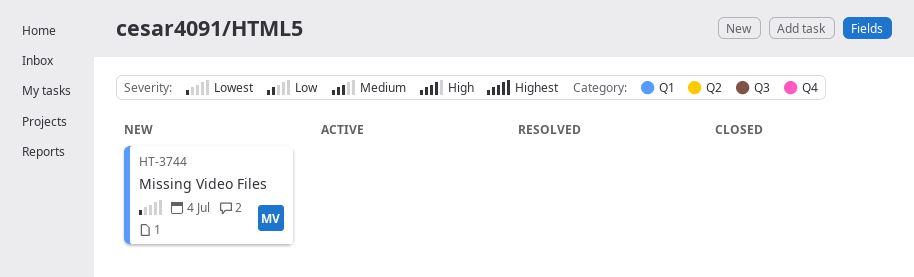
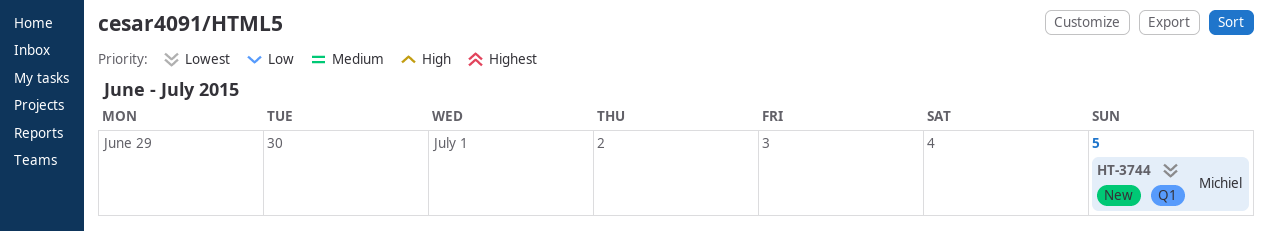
HT-3744, day: Jul 4 -> Jul 5

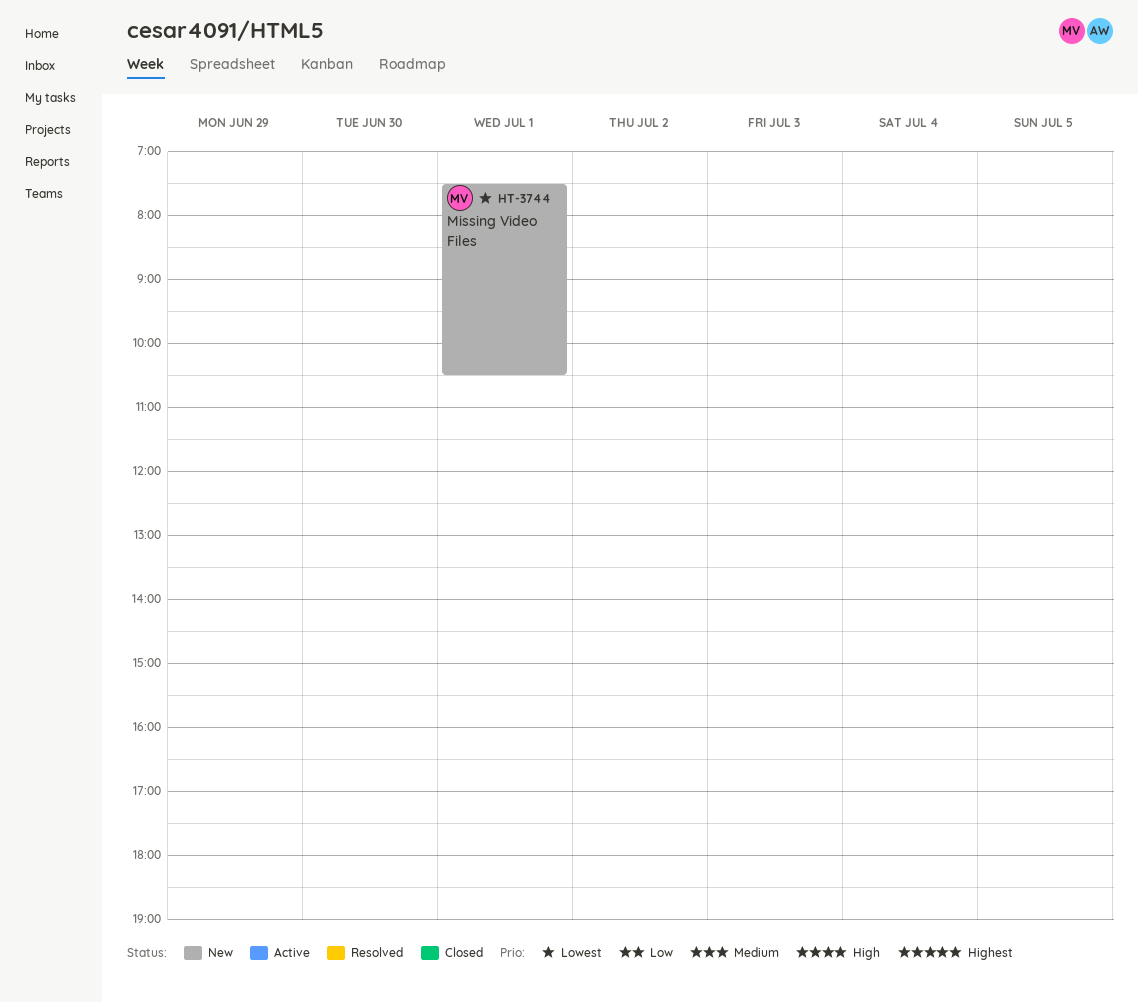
HT-3744, day: Jul 5 -> Jul 1

